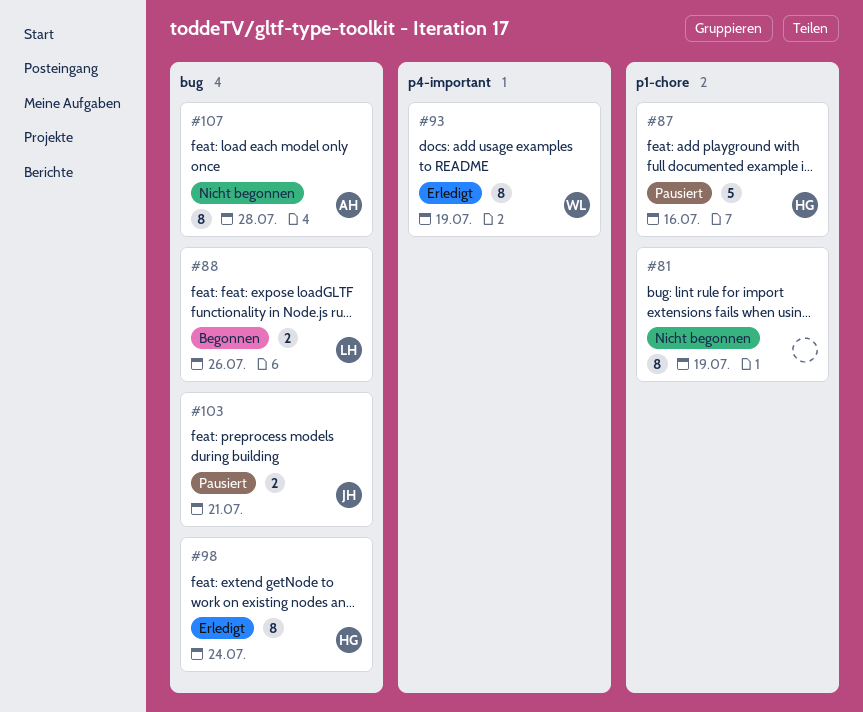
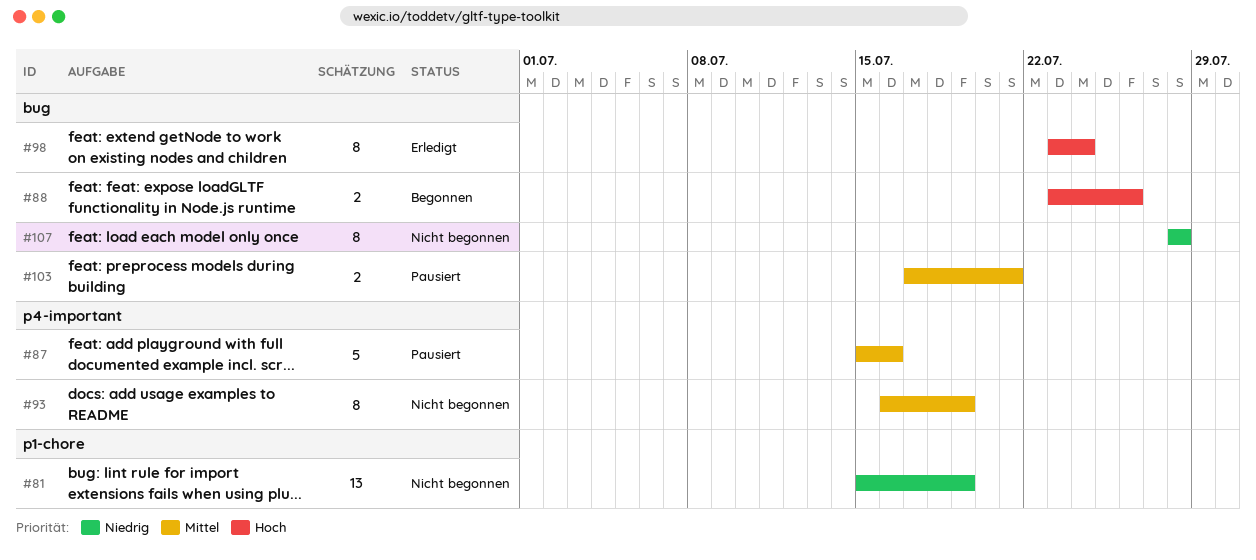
#81, estimate: 8 -> 13
#87, label: p1-chore -> p4-important
#93, status: Erledigt -> Nicht begonnen

